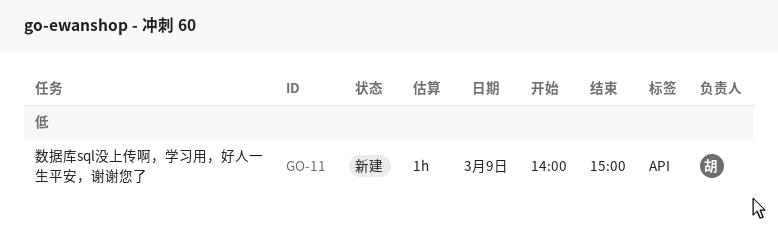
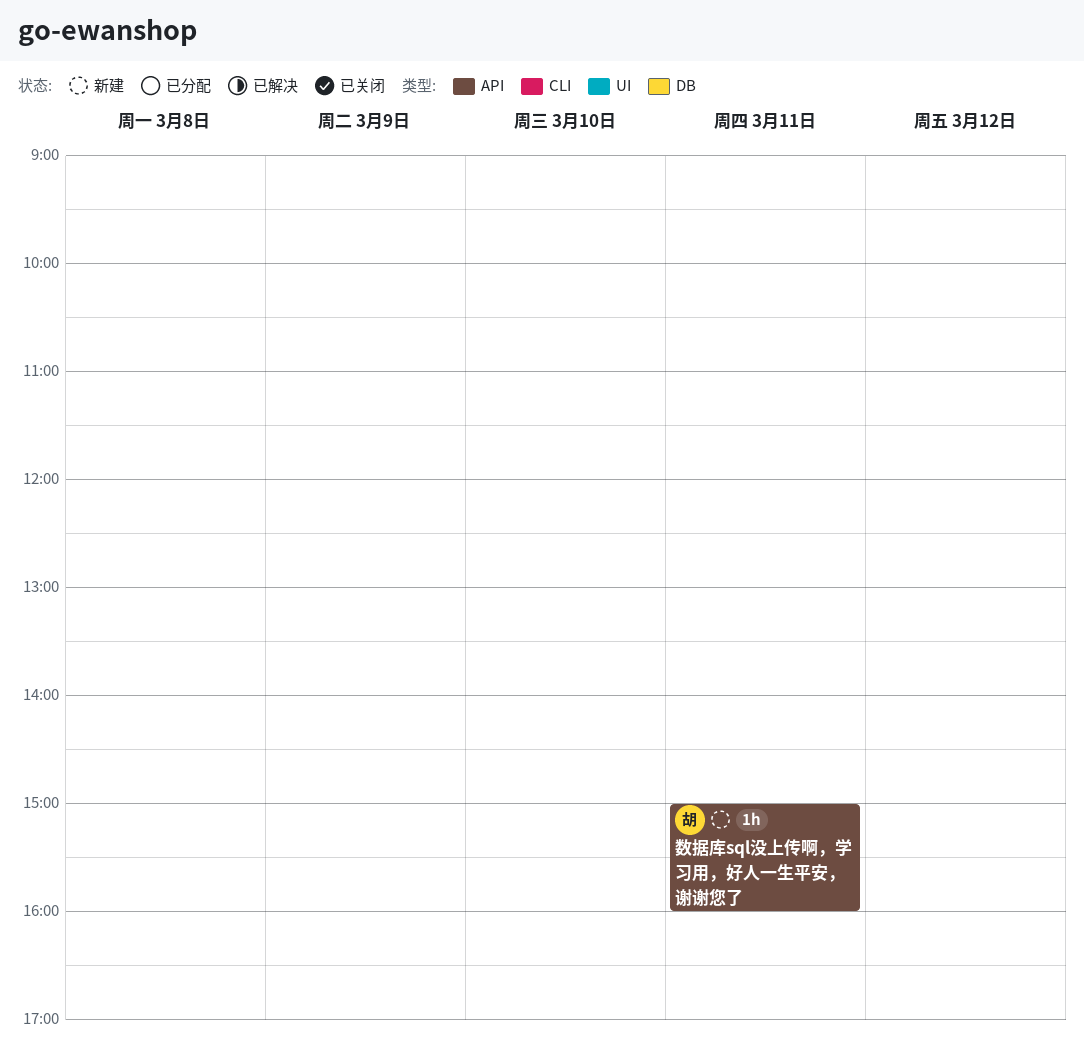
数据库sql没上传啊，学习用，好人一生平安，谢谢您了, day: Mar 9 -> Mar 11
数据库sql没上传啊，学习用，好人一生平安，谢谢您了, begins: 14:00 -> 15:00
数据库sql没上传啊，学习用，好人一生平安，谢谢您了, ends: 15:00 -> 16:00

